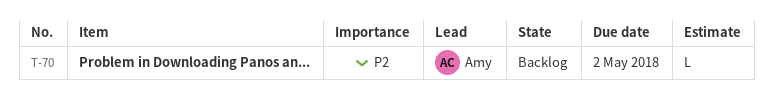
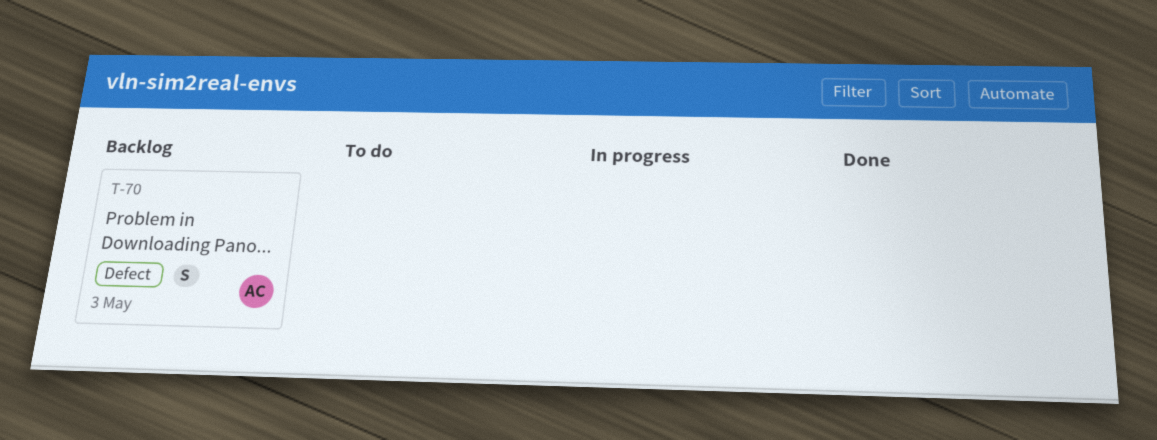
T-70, estimate: L -> S
T-70, due: May 2 -> May 3

